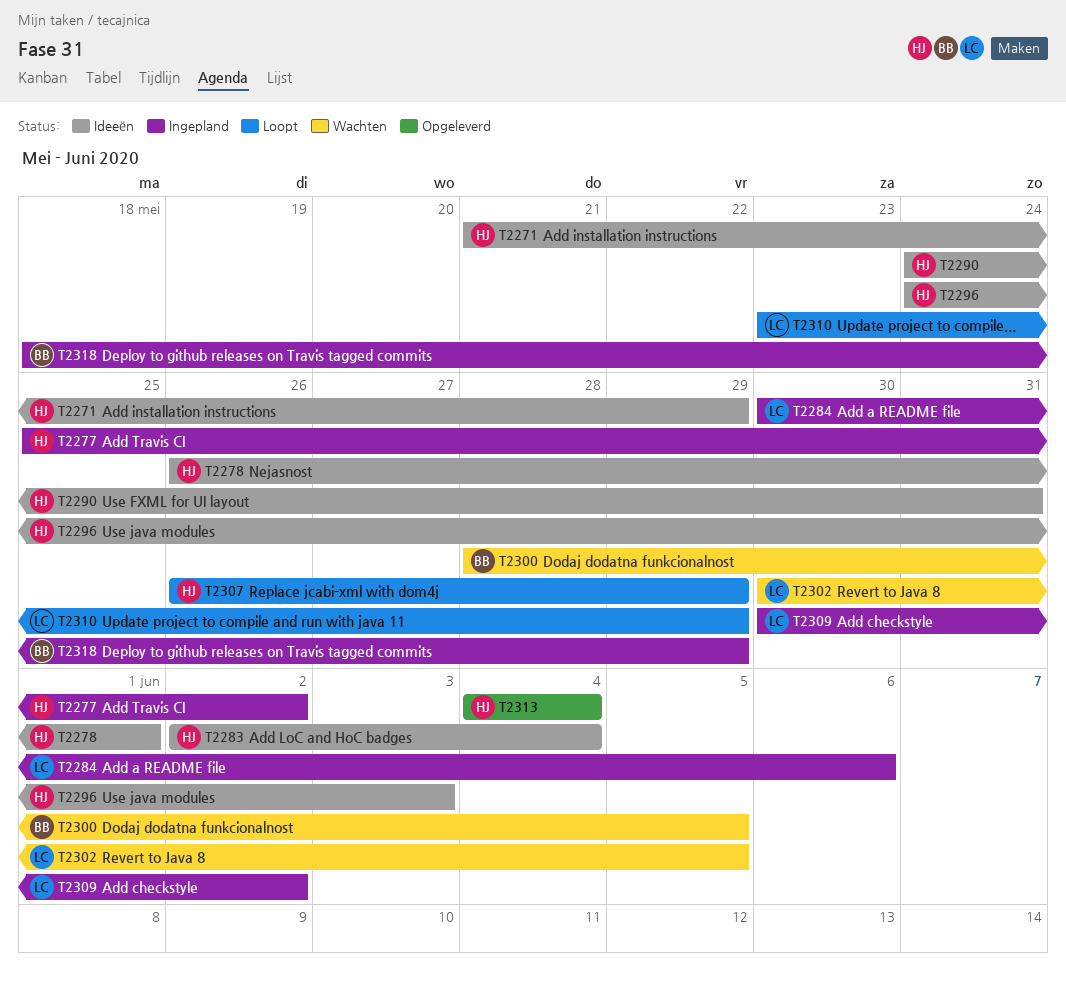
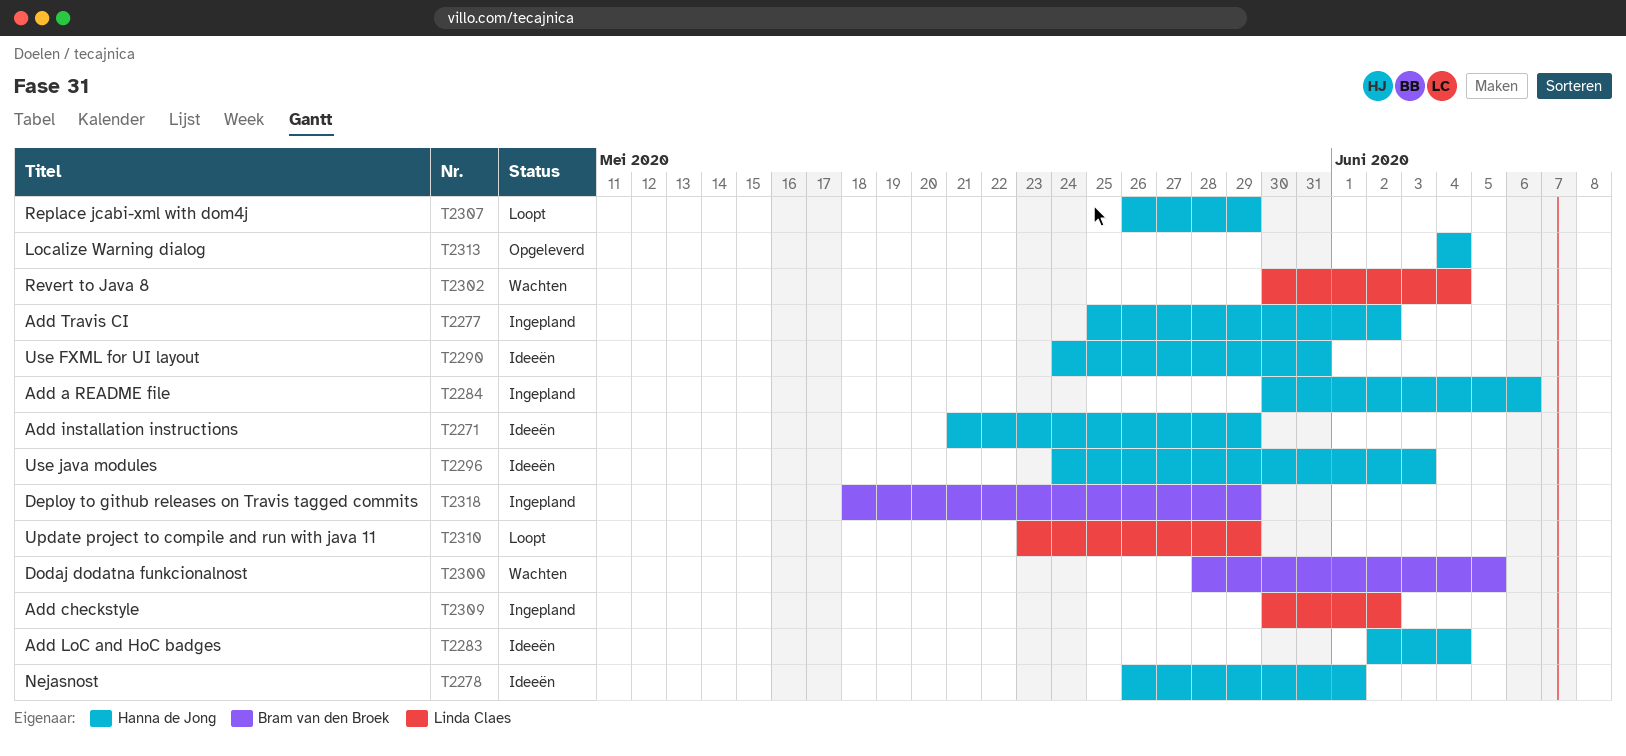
T2284, owner: Linda Claes -> Hanna de Jong
T2302, due: Jun 5 -> Jun 4

